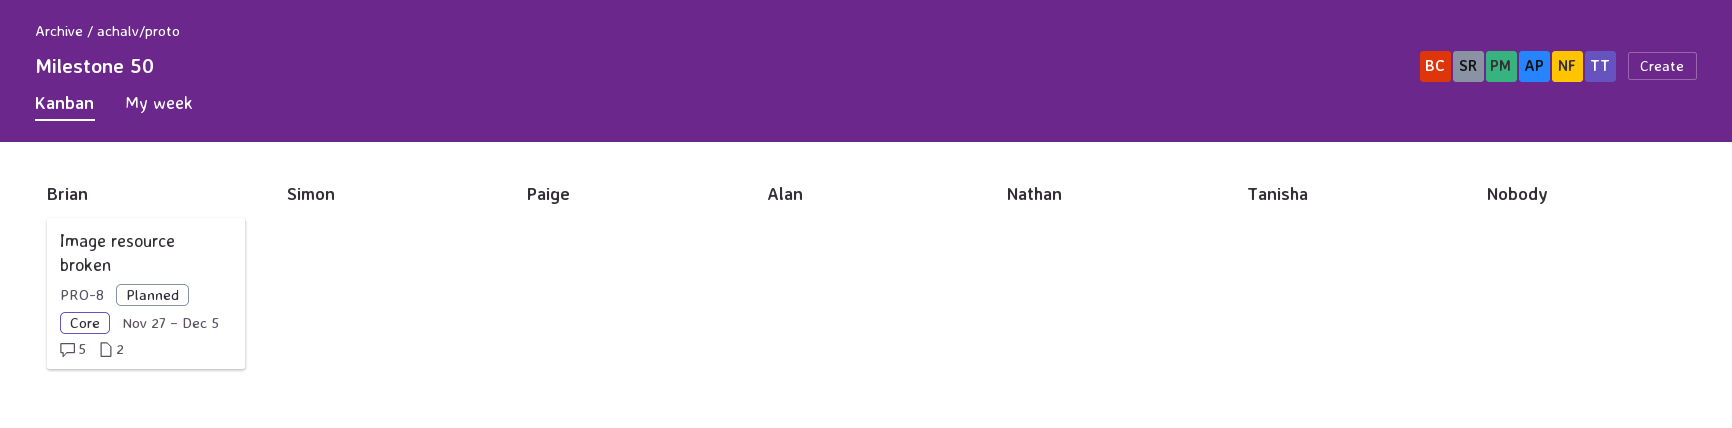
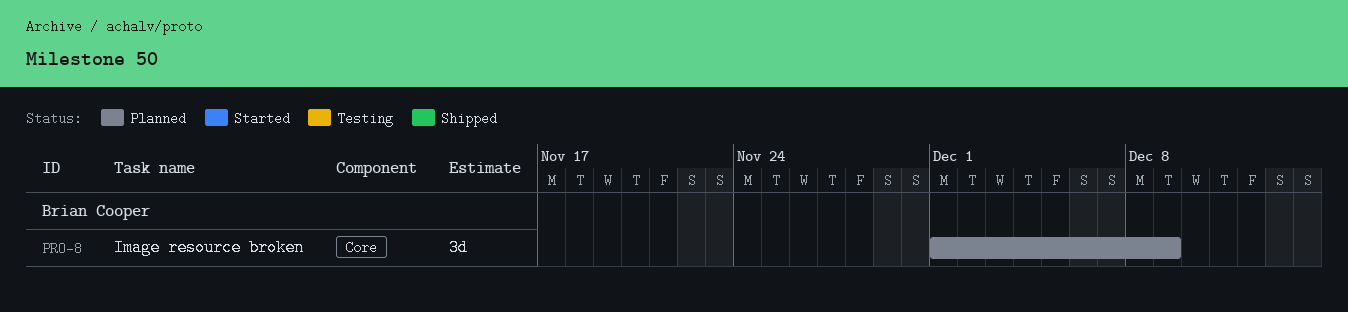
PRO-8, start: Nov 27 -> Dec 1
PRO-8, due: Dec 5 -> Dec 9

